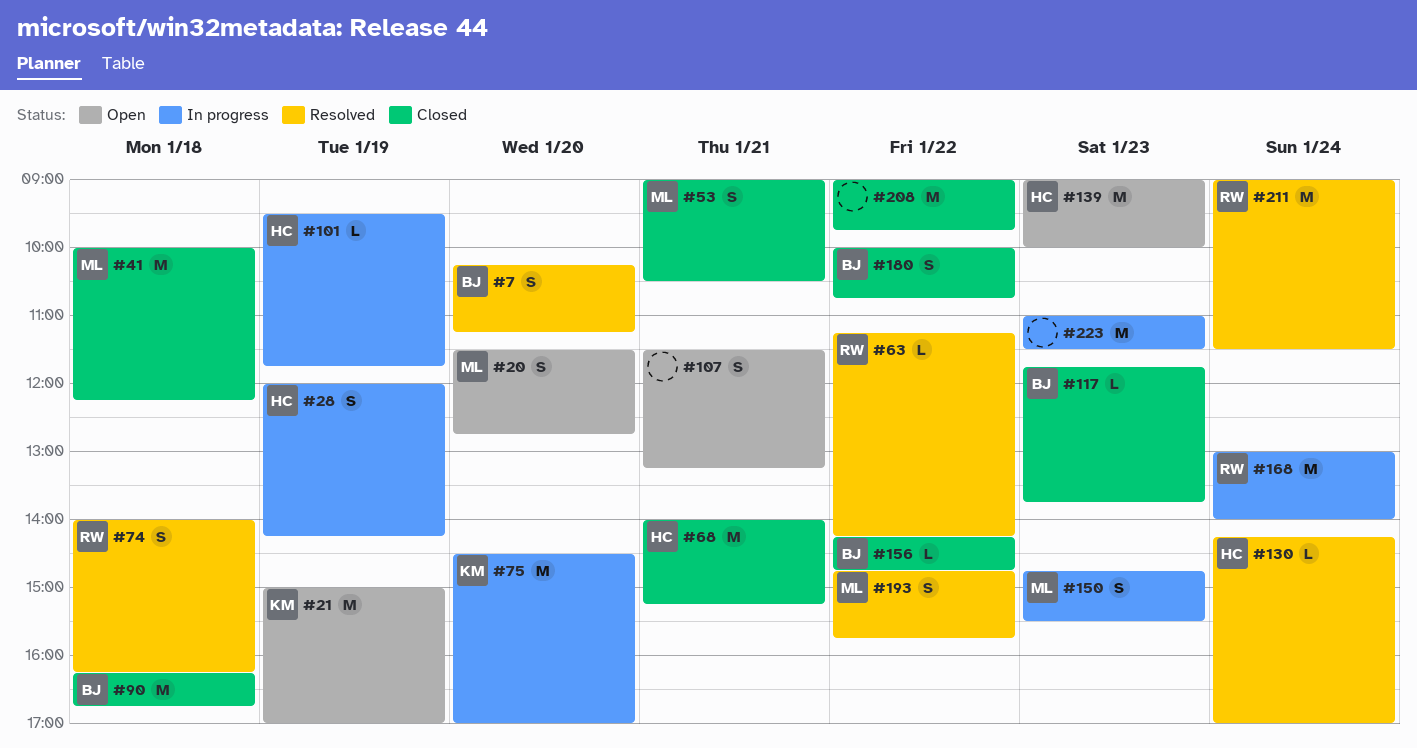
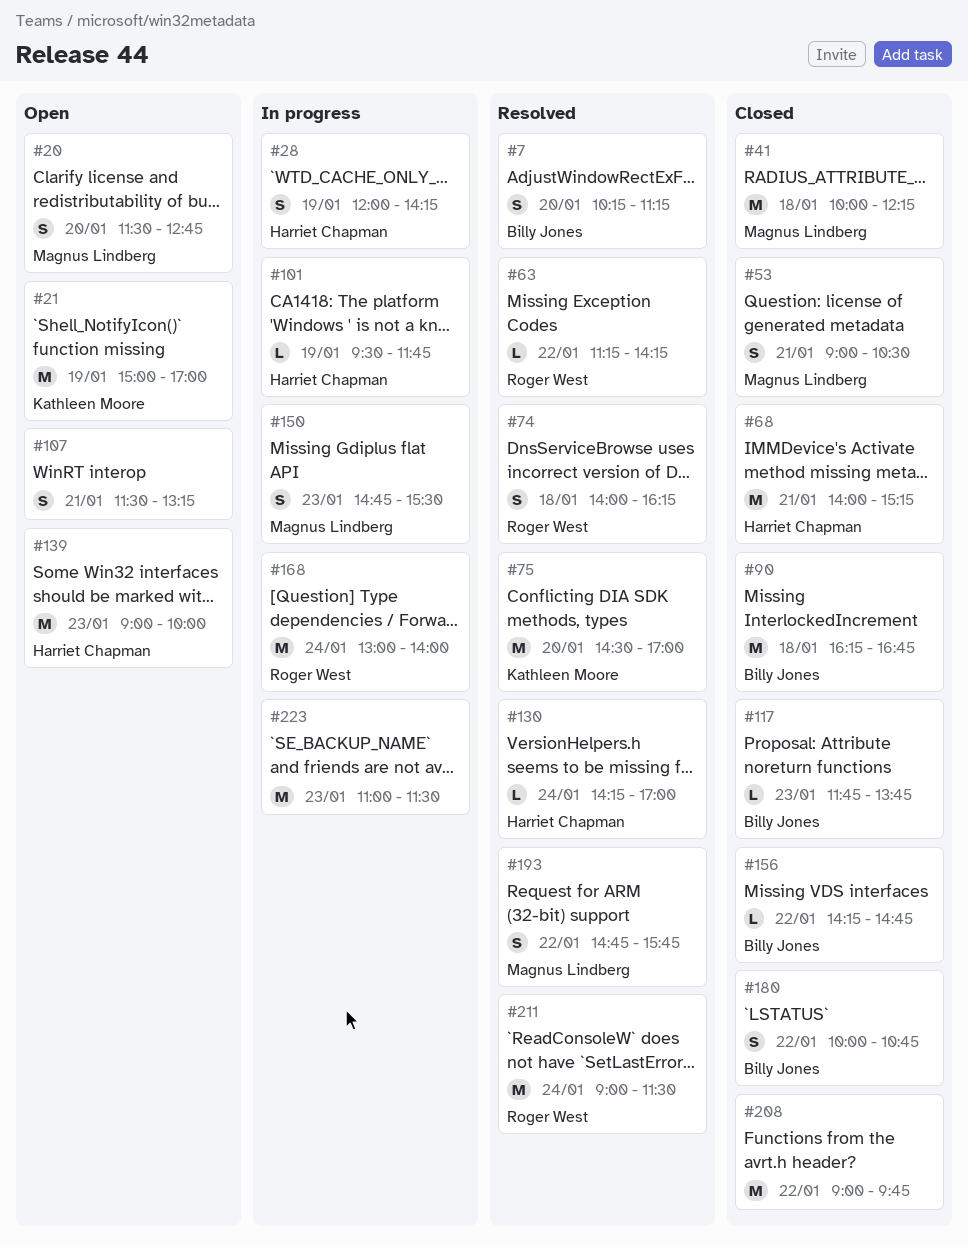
#75, status: In progress -> Resolved

